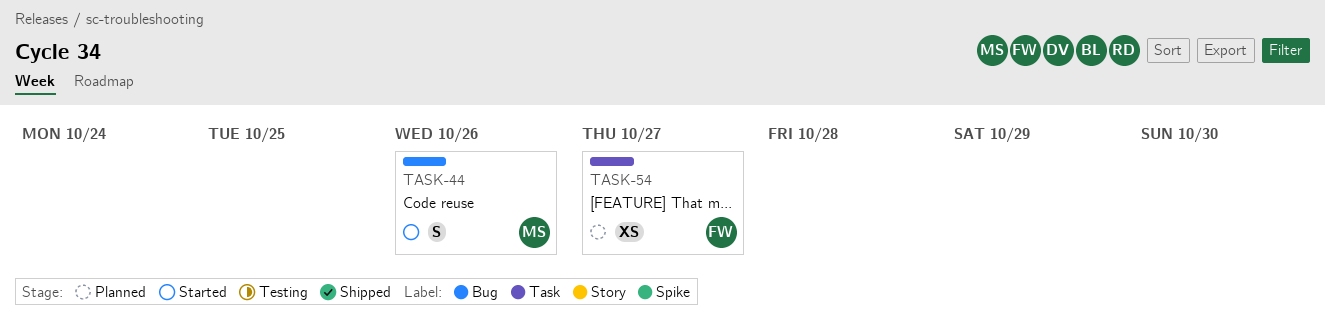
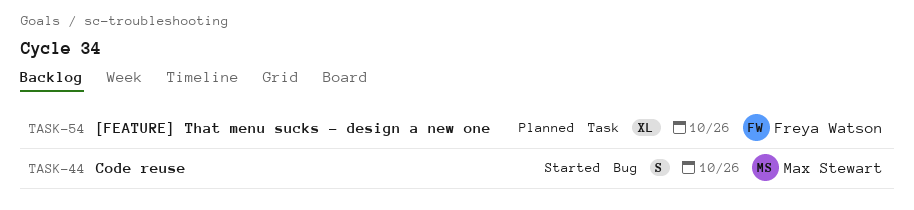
TASK-54, estimate: XS -> XL
TASK-54, due: Oct 27 -> Oct 26

